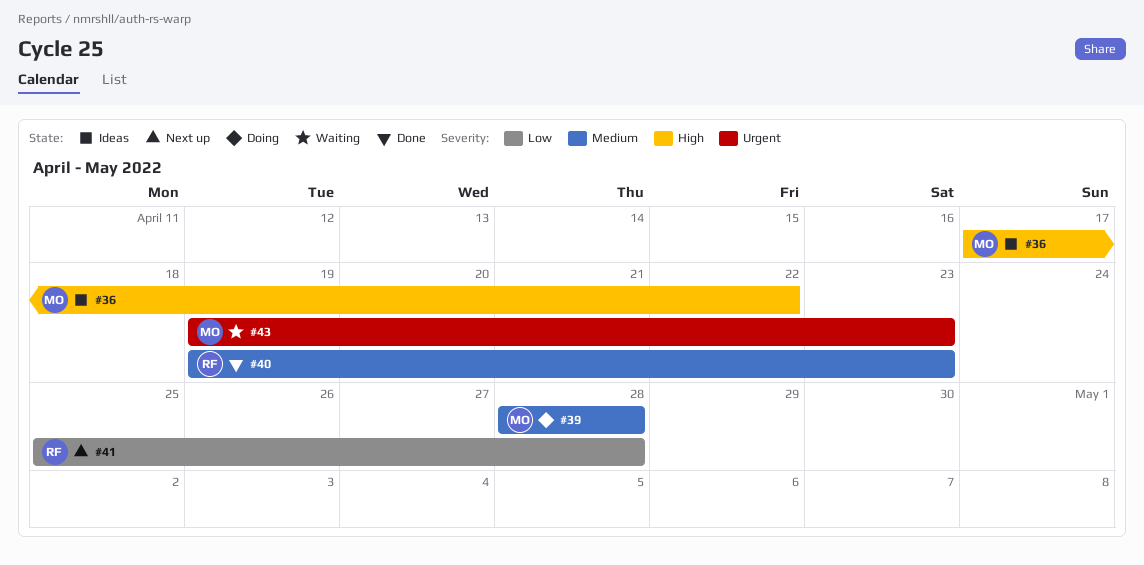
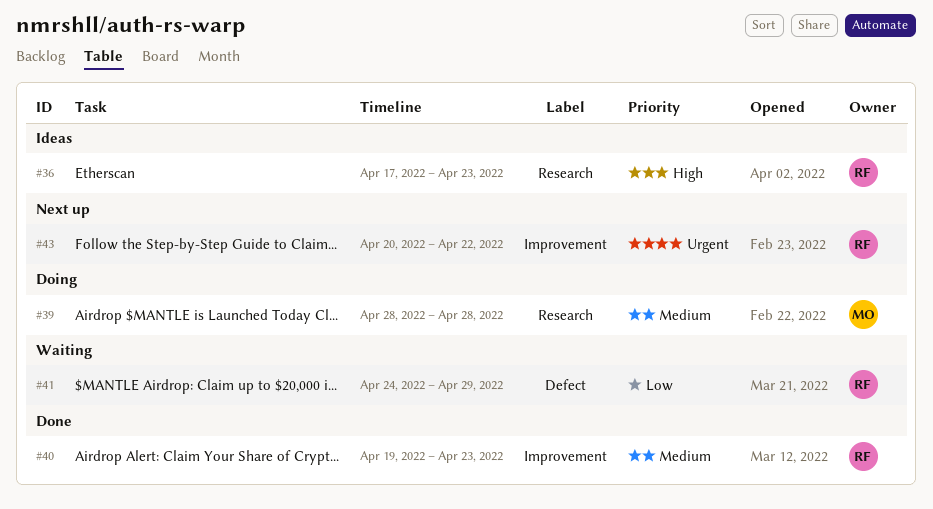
#36, owner: MO -> RF
#36, due: Apr 22 -> Apr 23
#41, status: Next up -> Waiting
#41, start: Apr 25 -> Apr 24
#41, due: Apr 28 -> Apr 29
#43, status: Waiting -> Next up
#43, owner: MO -> RF
#43, start: Apr 19 -> Apr 20
#43, due: Apr 23 -> Apr 22

